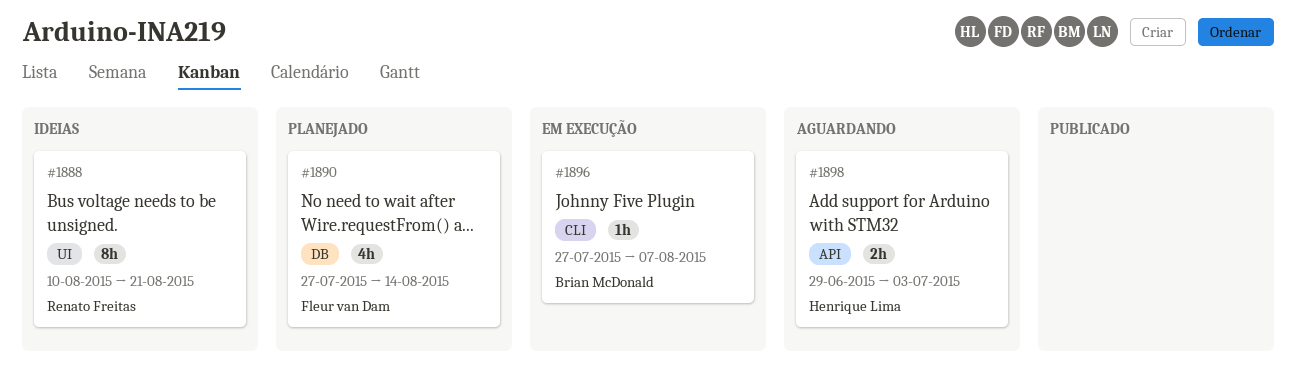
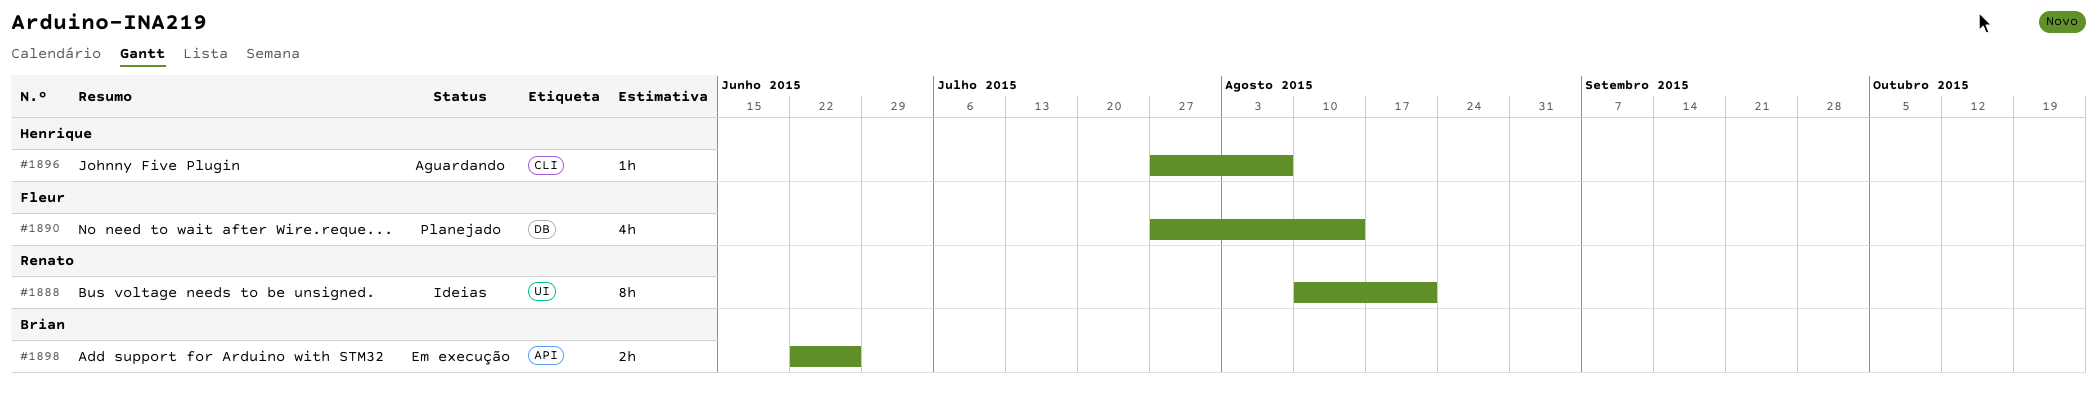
#1896, status: Em execução -> Aguardando
#1896, owner: Brian McDonald -> Henrique Lima
#1898, status: Aguardando -> Em execução
#1898, owner: Henrique Lima -> Brian McDonald
#1898, start: Jun 29 -> Jun 22
#1898, due: Jul 3 -> Jun 26

